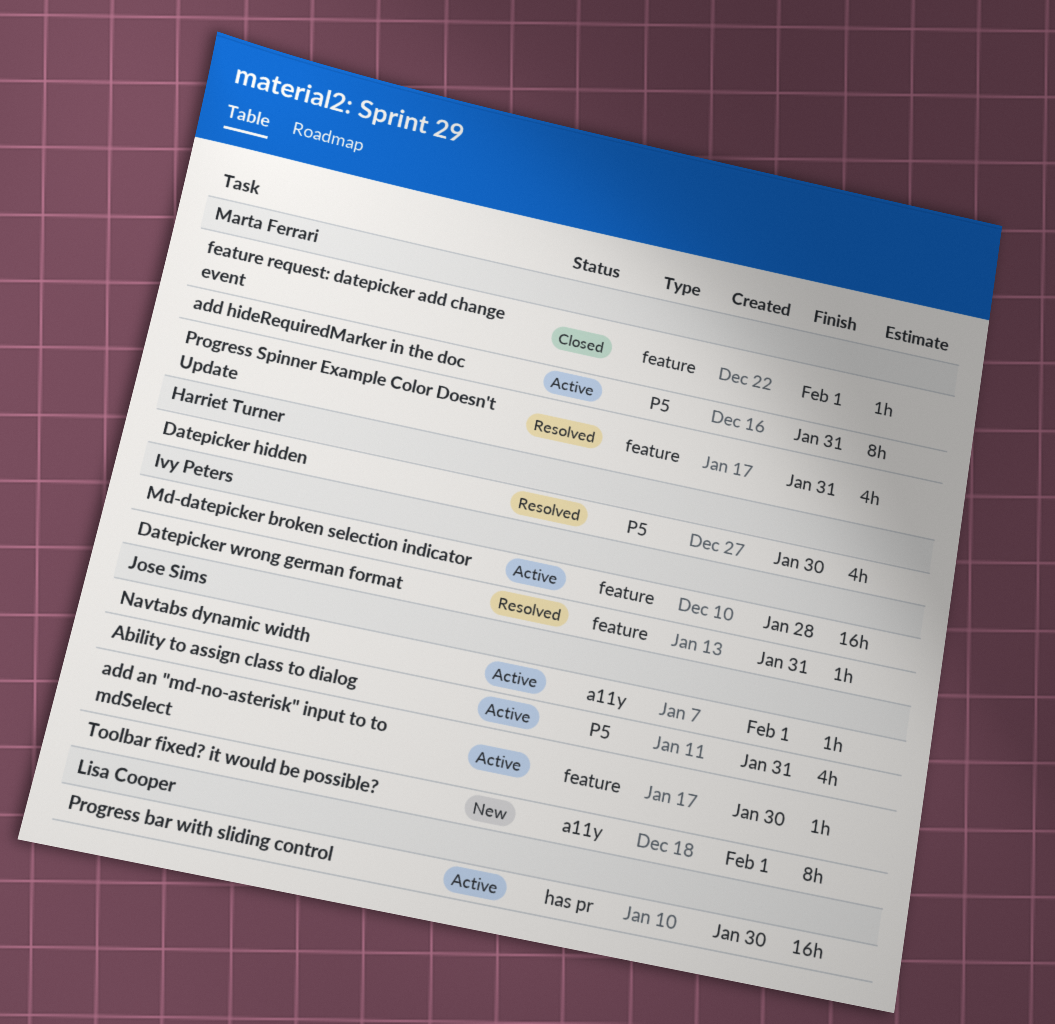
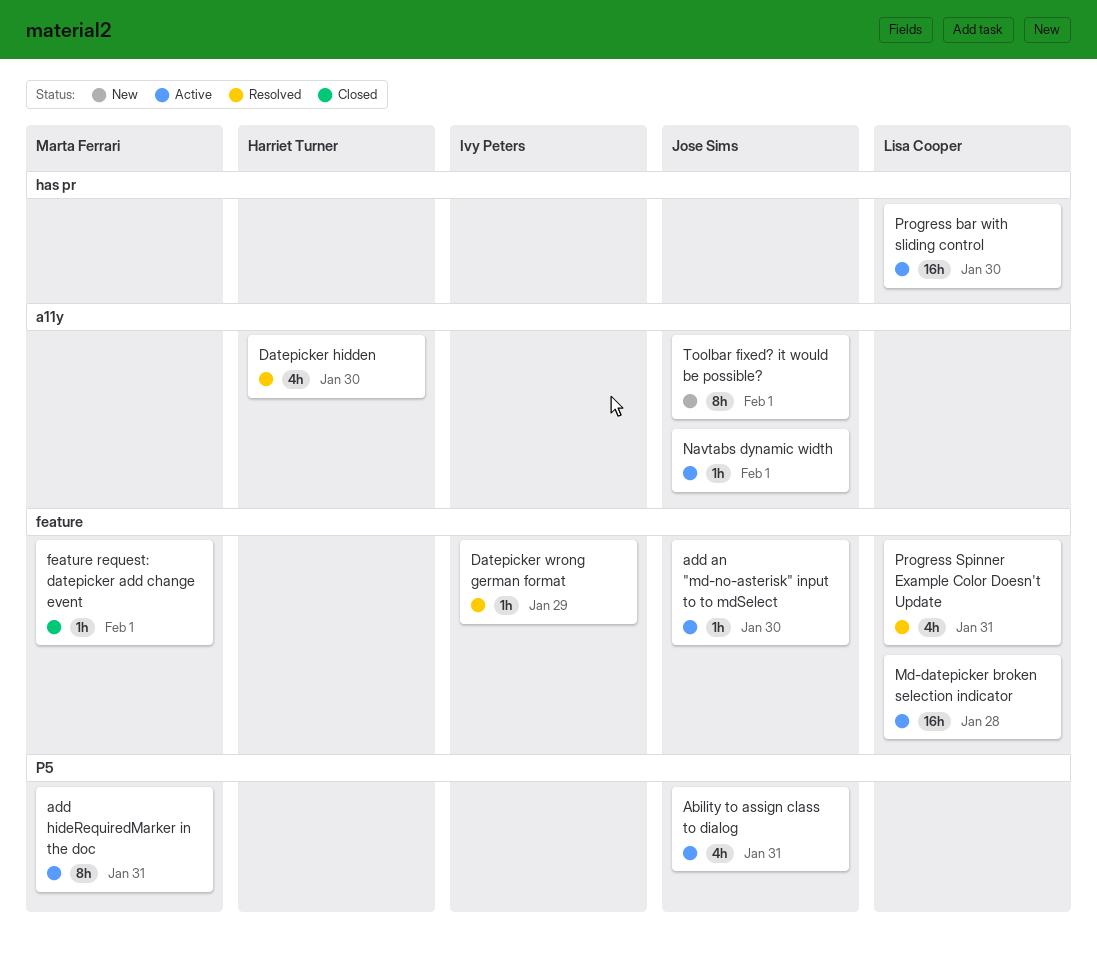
Datepicker hidden, label: P5 -> a11y
Datepicker wrong german format, due: Jan 31 -> Jan 29
Md-datepicker broken selection indicator, owner: Ivy Peters -> Lisa Cooper
Progress Spinner Example Color Doesn't Update, owner: Marta Ferrari -> Lisa Cooper

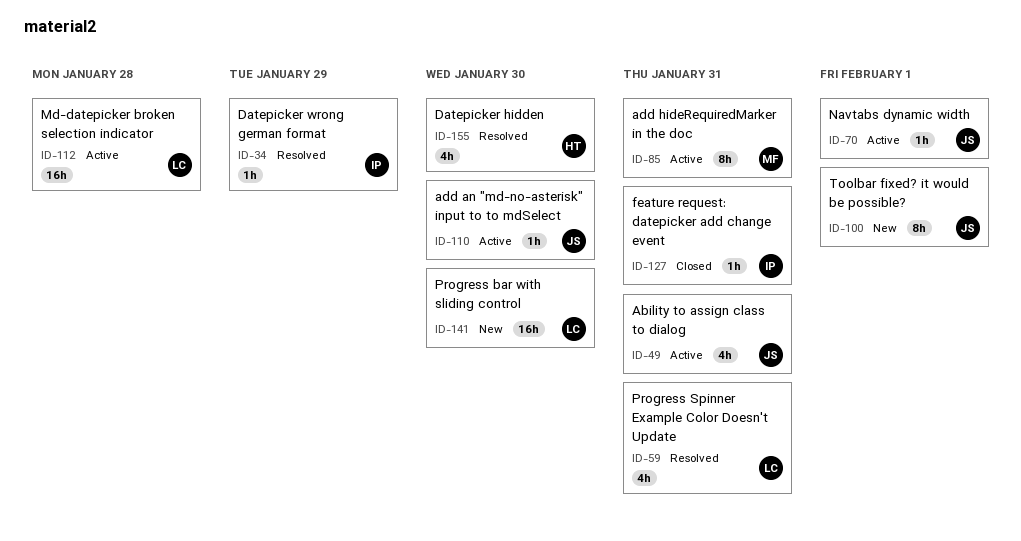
feature request: datepicker add change event, owner: Marta Ferrari -> Ivy Peters
feature request: datepicker add change event, due: Feb 1 -> Jan 31
Progress bar with sliding control, status: Active -> New

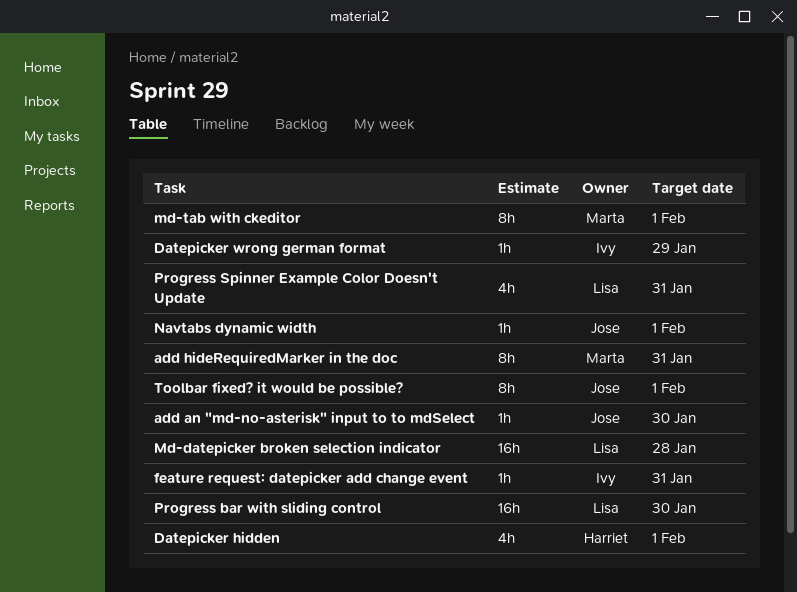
Ability to assign class to dialog: present -> none
Datepicker hidden, due: Jan 30 -> Feb 1
md-tab with ckeditor: none -> present

